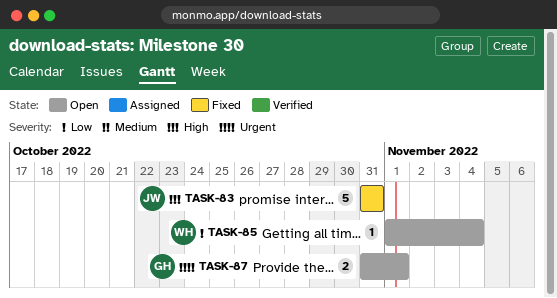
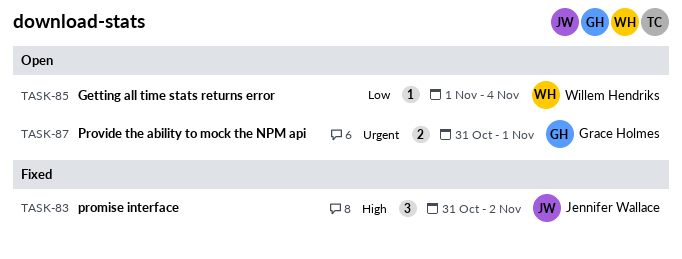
TASK-83, estimate: 5 -> 3
TASK-83, due: Oct 31 -> Nov 2

